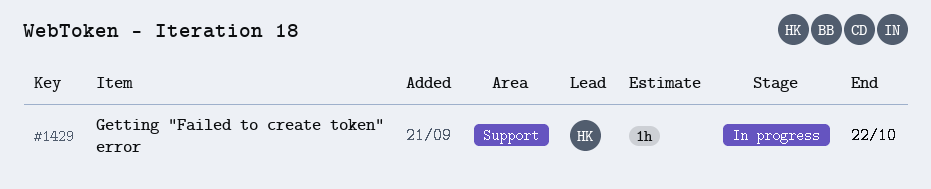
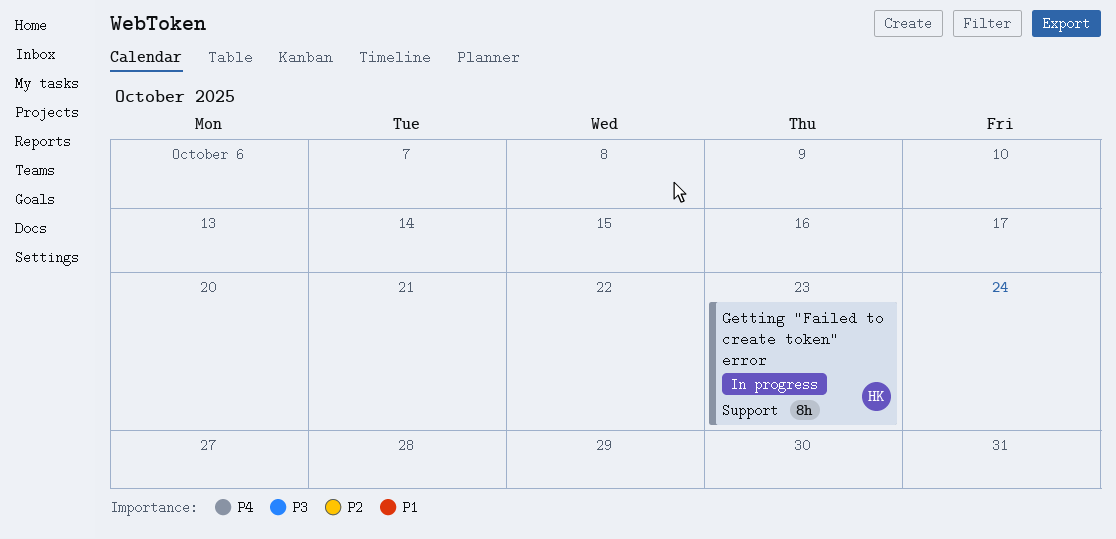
Getting "Failed to create token" error, estimate: 1h -> 8h
Getting "Failed to create token" error, due: Oct 22 -> Oct 23

